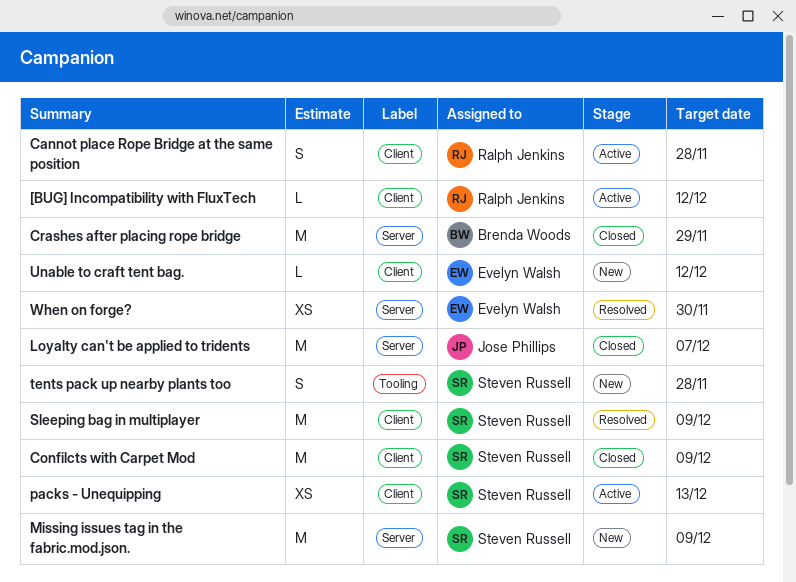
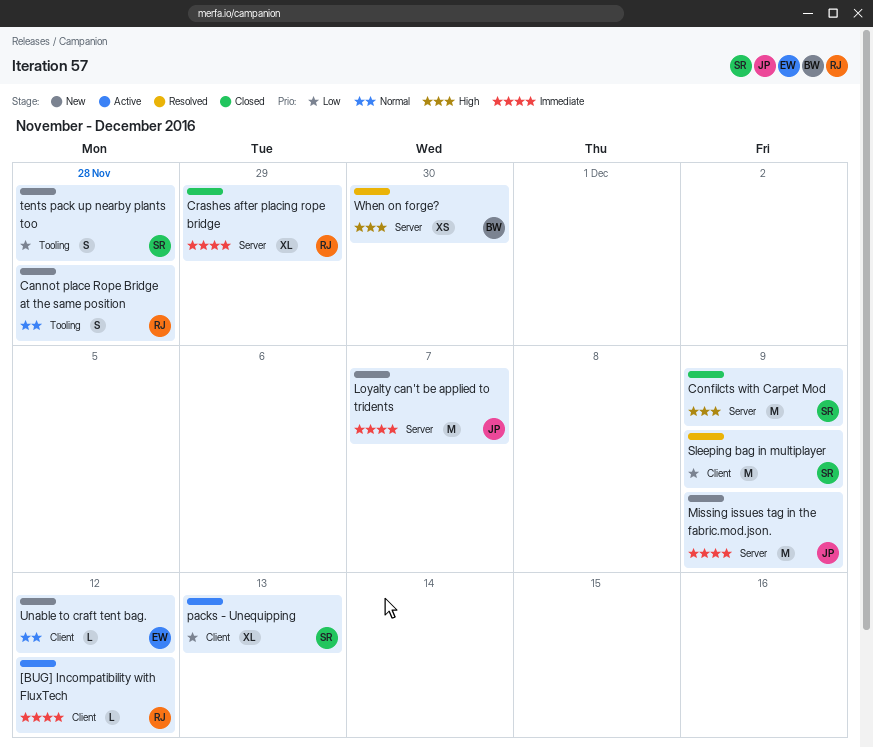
Cannot place Rope Bridge at the same position, status: Active -> New
Cannot place Rope Bridge at the same position, label: Client -> Tooling
Confilcts with Carpet Mod, label: Client -> Server
Crashes after placing rope bridge, owner: Brenda Woods -> Ralph Jenkins
Crashes after placing rope bridge, estimate: M -> XL
Loyalty can't be applied to tridents, status: Closed -> New
Missing issues tag in the fabric.mod.json., owner: Steven Russell -> Jose Phillips
packs - Unequipping, estimate: XS -> XL
When on forge?, owner: Evelyn Walsh -> Brenda Woods

